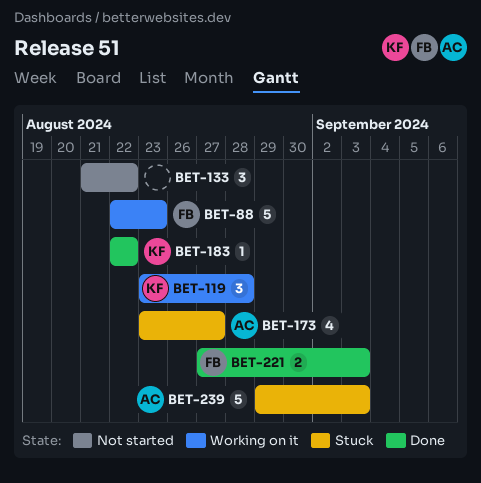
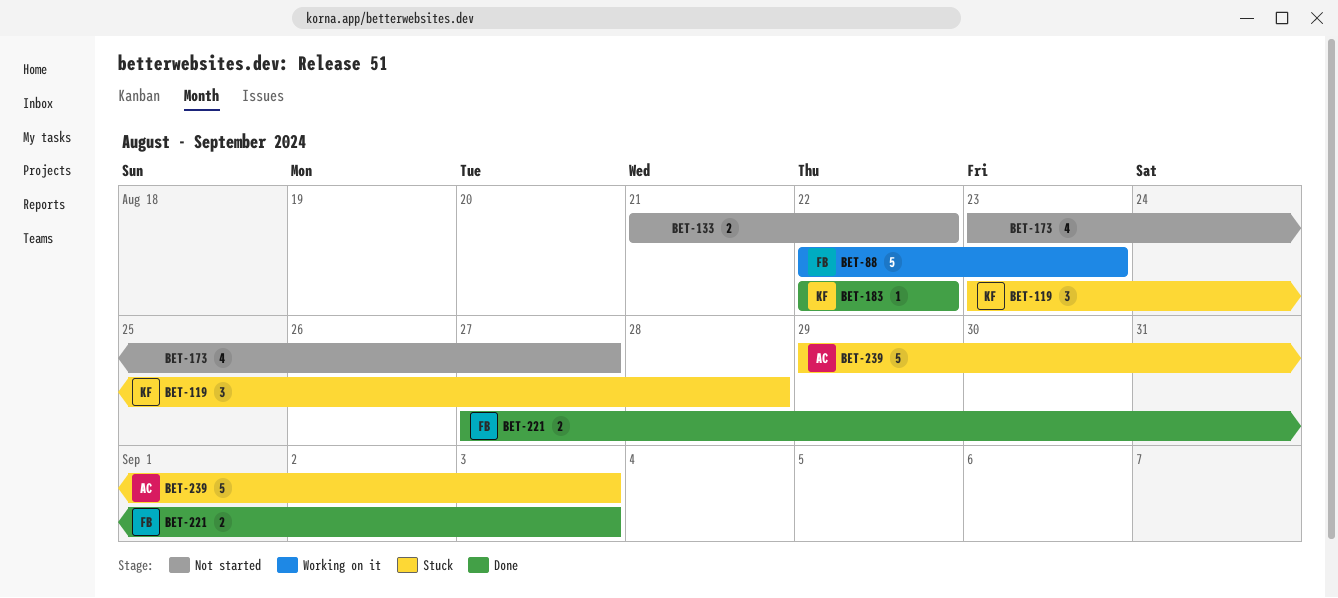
BET-119, status: Working on it -> Stuck
BET-133, estimate: 3 -> 2
BET-173, status: Stuck -> Not started
BET-173, owner: AC -> none

